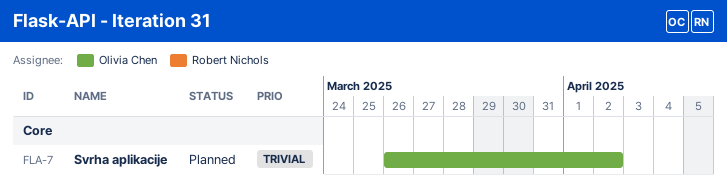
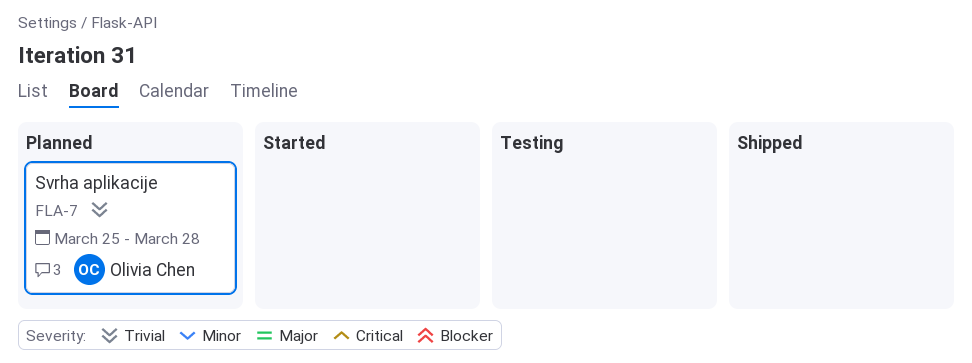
FLA-7, start: Mar 26 -> Mar 25
FLA-7, due: Apr 2 -> Mar 28

